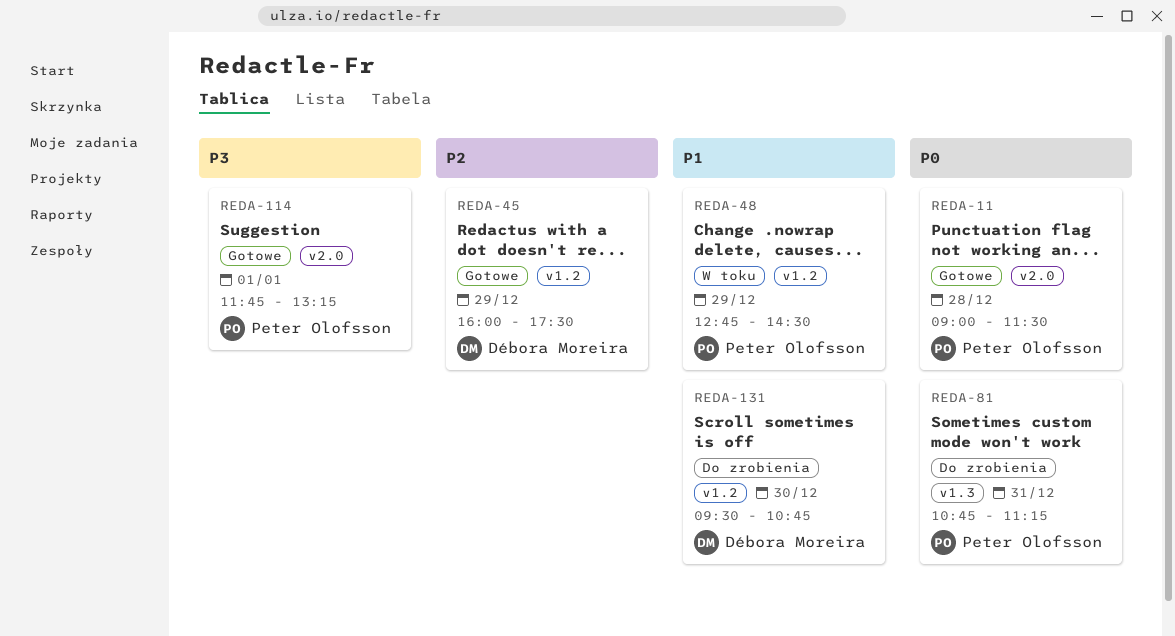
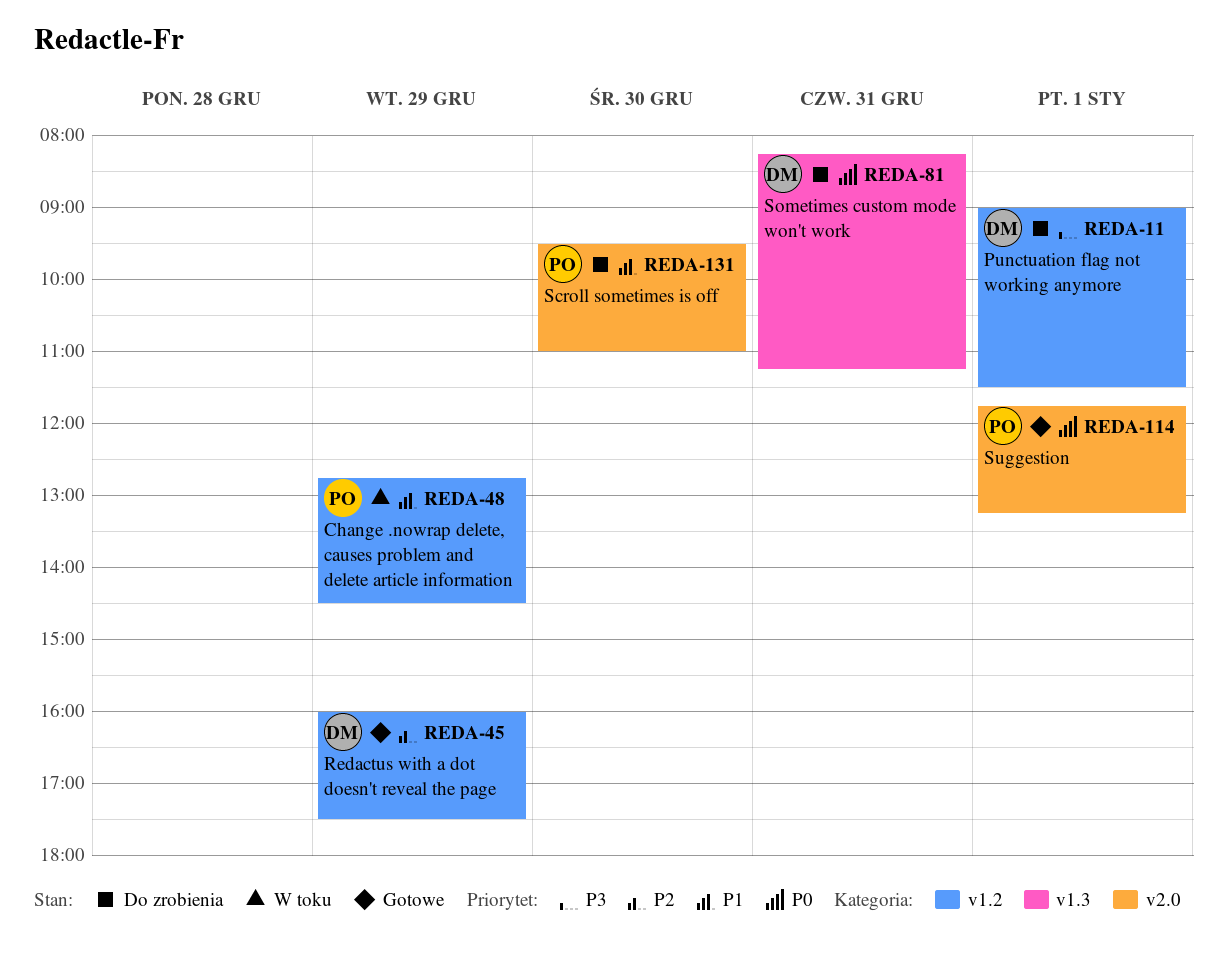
REDA-11, status: Gotowe -> Do zrobienia
REDA-11, owner: Peter Olofsson -> Débora Moreira
REDA-11, priority: P0 -> P3
REDA-11, label: v2.0 -> v1.2
REDA-11, day: Dec 28 -> Jan 1
REDA-81, owner: Peter Olofsson -> Débora Moreira
REDA-81, begins: 10:45 -> 08:15
REDA-114, priority: P3 -> P0
REDA-131, owner: Débora Moreira -> Peter Olofsson
REDA-131, label: v1.2 -> v2.0
REDA-131, ends: 10:45 -> 11:00

